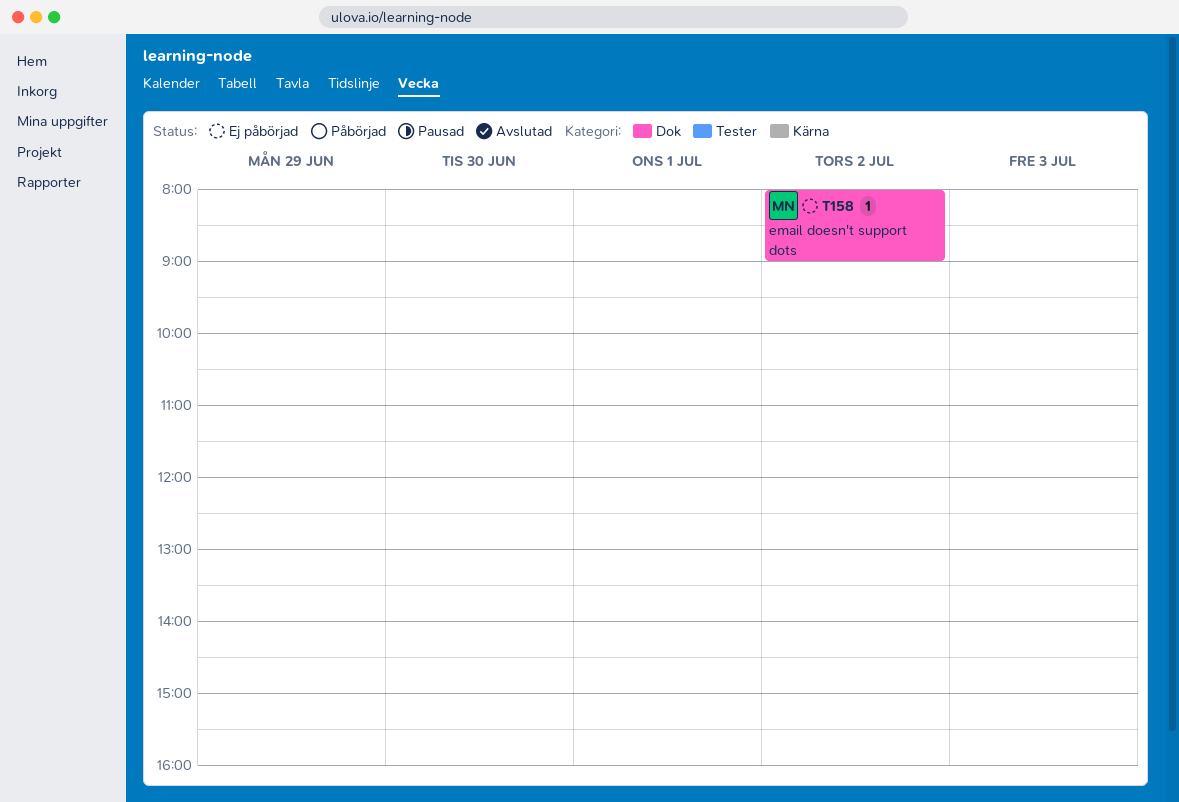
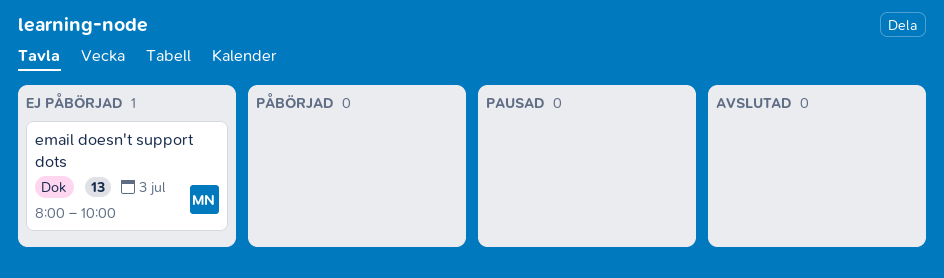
email doesn't support dots, estimate: 1 -> 13
email doesn't support dots, day: Jul 2 -> Jul 3
email doesn't support dots, ends: 09:00 -> 10:00

